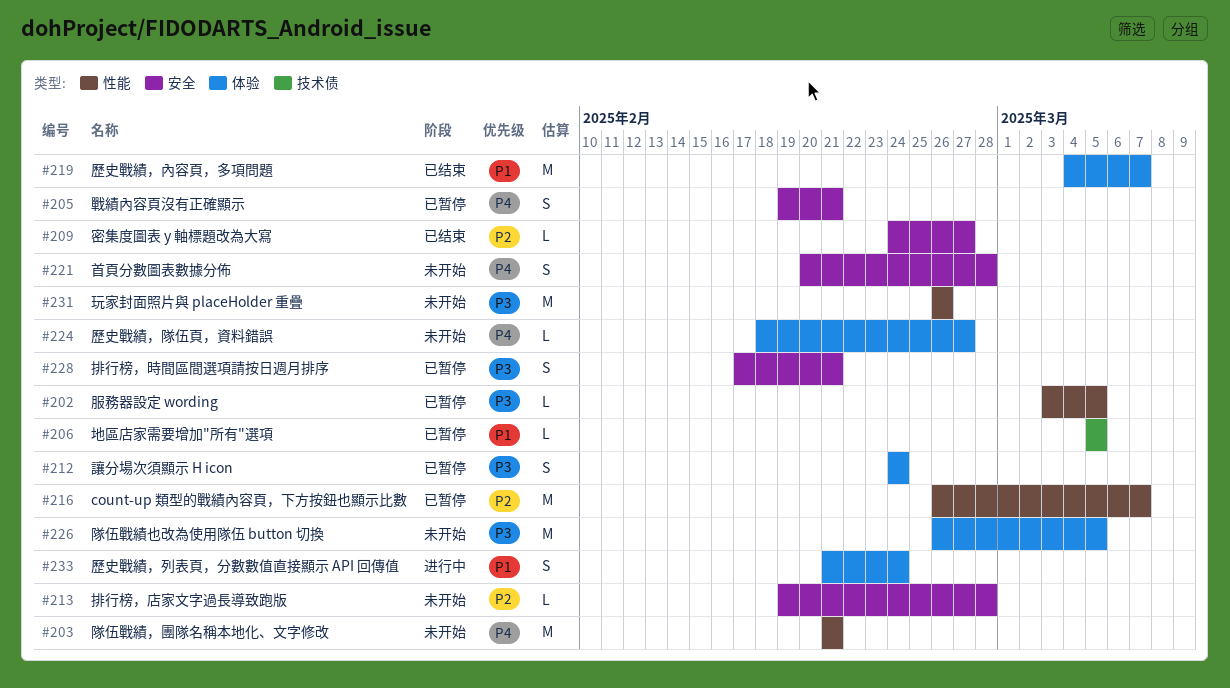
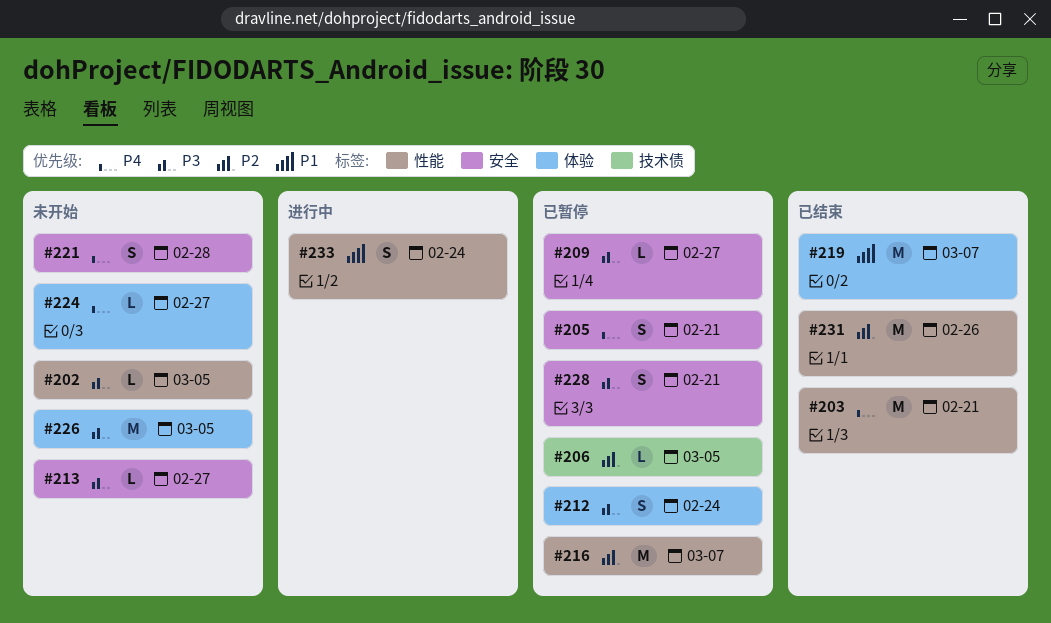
#202, status: 已暂停 -> 未开始
#203, status: 未开始 -> 已结束
#206, priority: P1 -> P2
#209, status: 已结束 -> 已暂停
#209, priority: P2 -> P3
#213, priority: P2 -> P3
#213, due: Feb 28 -> Feb 27
#231, status: 未开始 -> 已结束
#231, priority: P3 -> P2
#233, label: 体验 -> 性能

